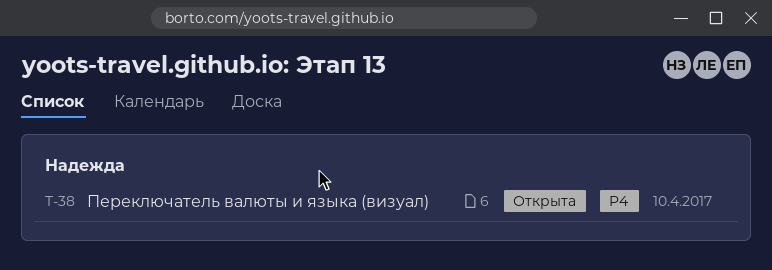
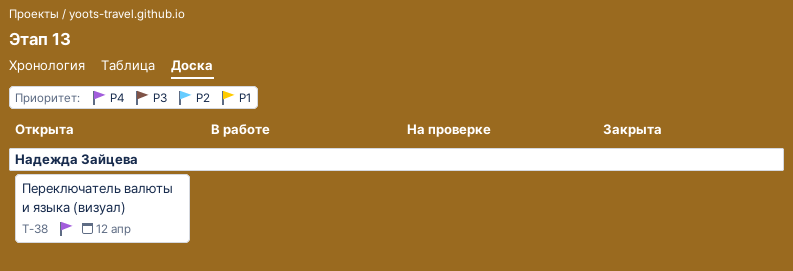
T-38, due: Apr 10 -> Apr 12

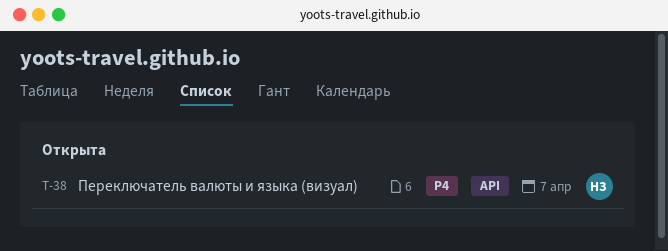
T-38, due: Apr 12 -> Apr 7

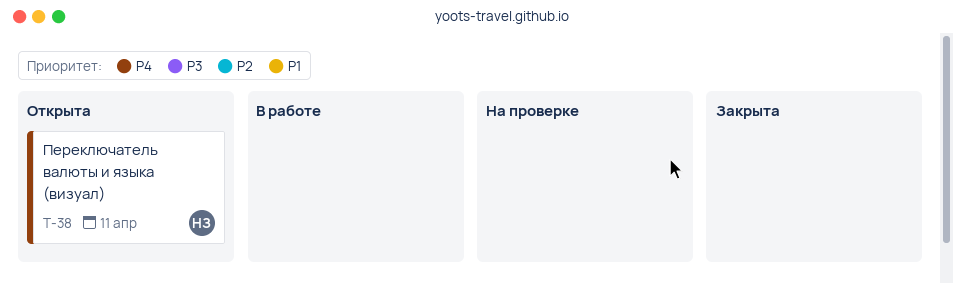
T-38, due: Apr 7 -> Apr 11

